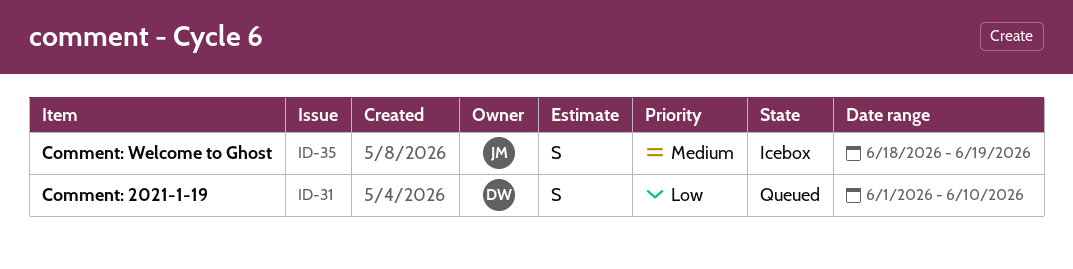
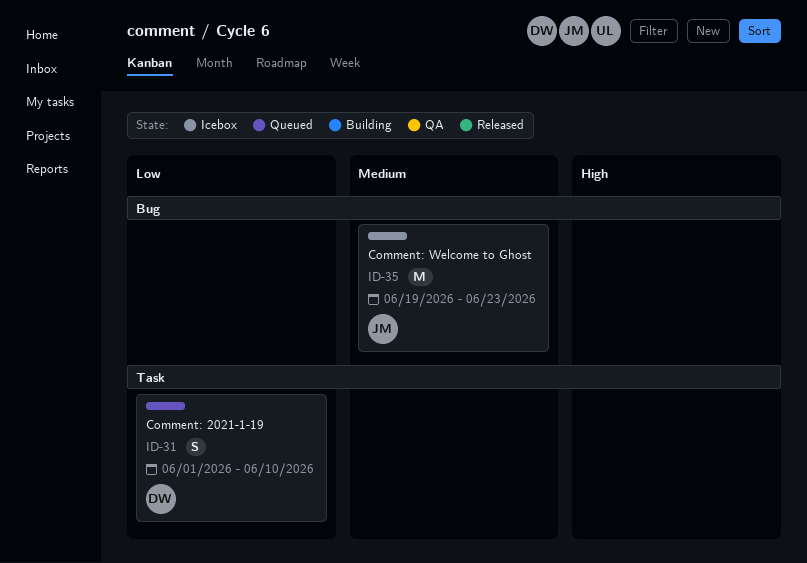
ID-35, estimate: S -> M
ID-35, start: Jun 18 -> Jun 19
ID-35, due: Jun 19 -> Jun 23

